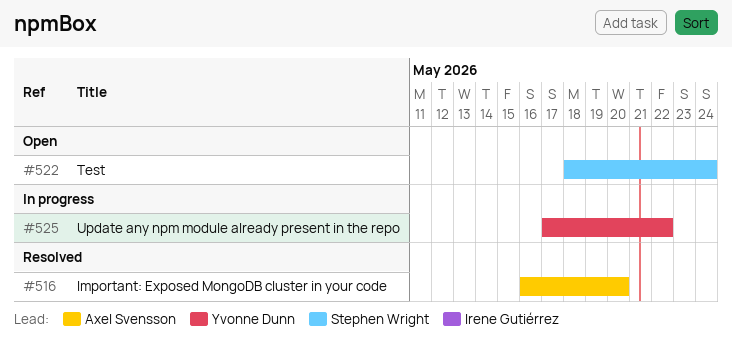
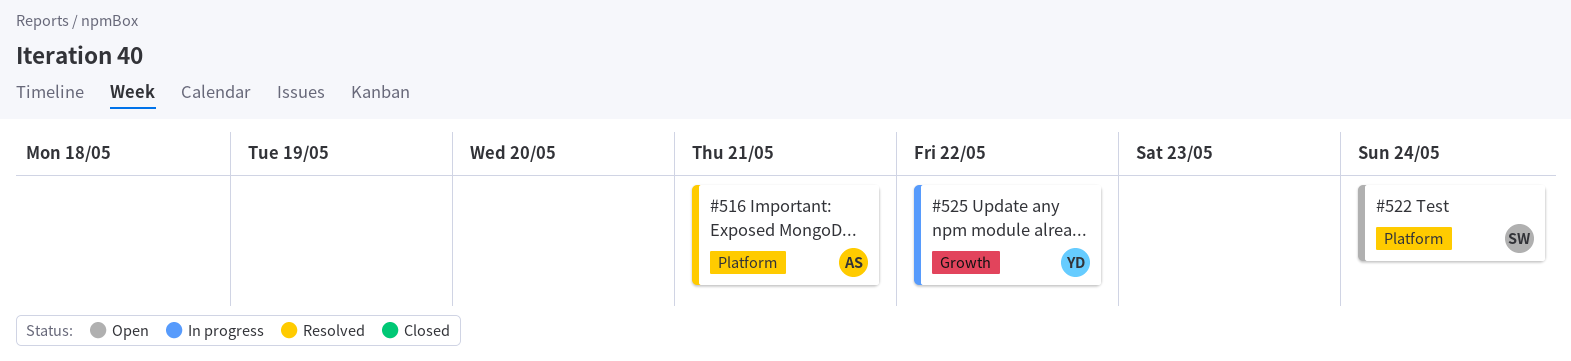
#516, due: May 20 -> May 21

